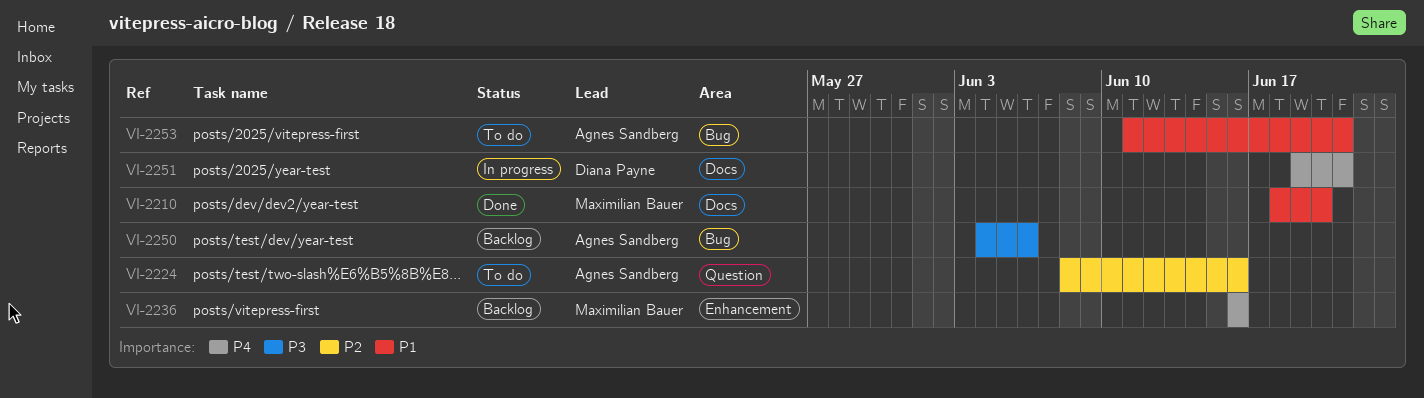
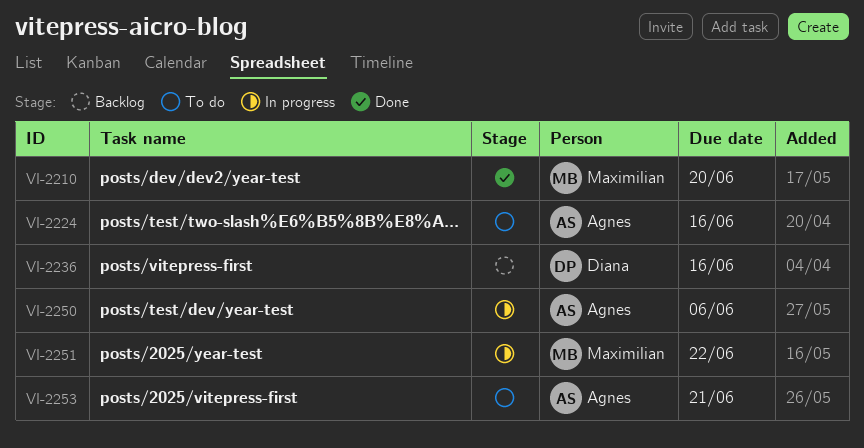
VI-2236, owner: Maximilian Bauer -> Diana Payne
VI-2250, status: Backlog -> In progress
VI-2251, owner: Diana Payne -> Maximilian Bauer
VI-2251, due: Jun 21 -> Jun 22

